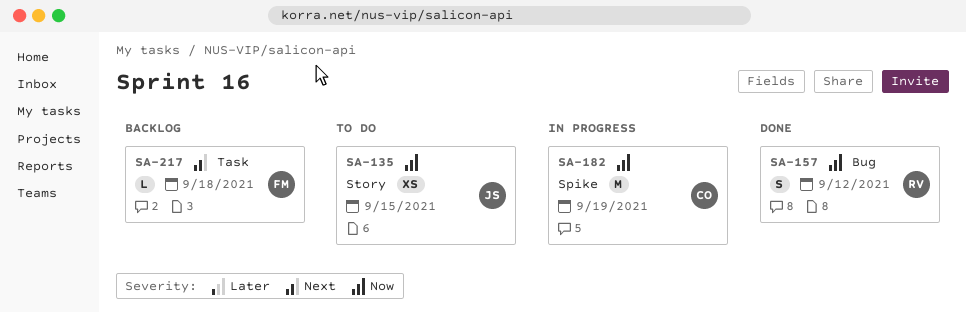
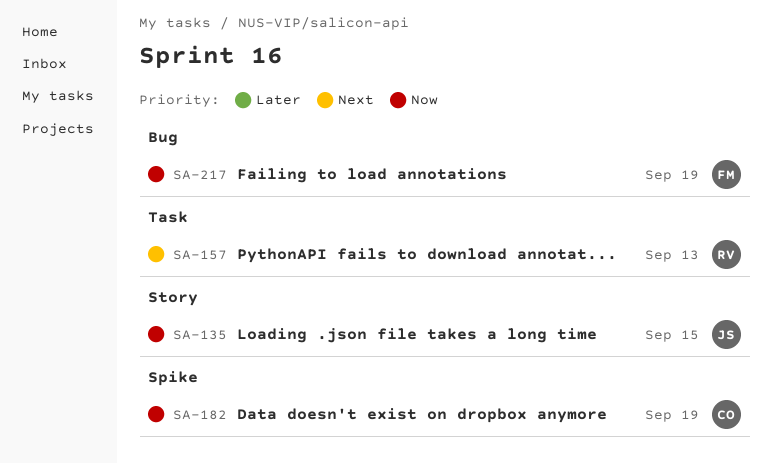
SA-157, priority: Now -> Next
SA-157, label: Bug -> Task
SA-157, due: Sep 12 -> Sep 13
SA-217, priority: Next -> Now
SA-217, label: Task -> Bug
SA-217, due: Sep 18 -> Sep 19

